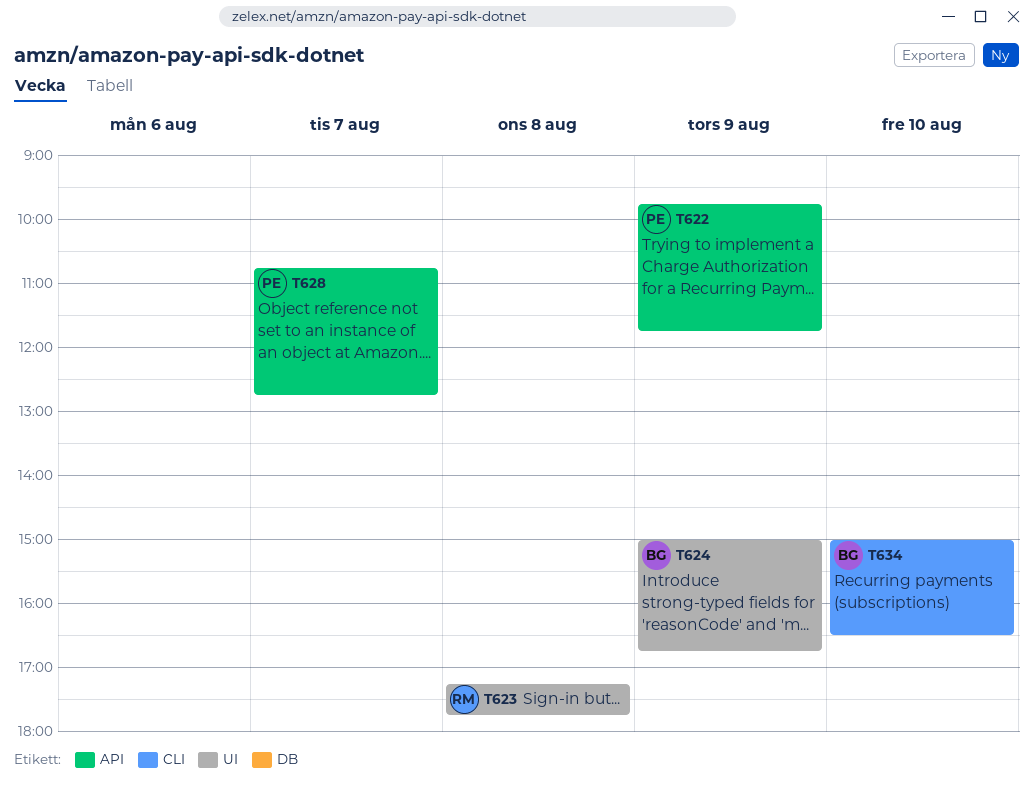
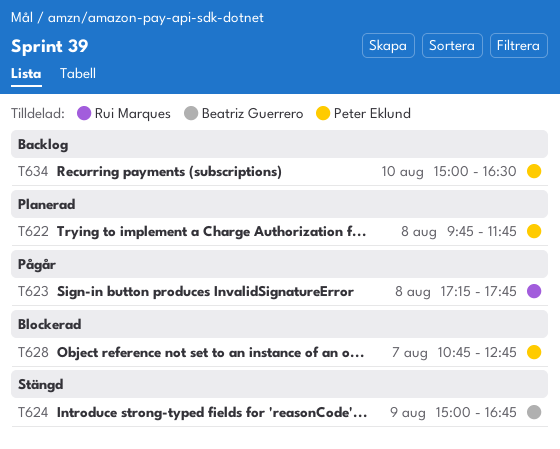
T622, day: Aug 9 -> Aug 8
T634, owner: Beatriz Guerrero -> Peter Eklund

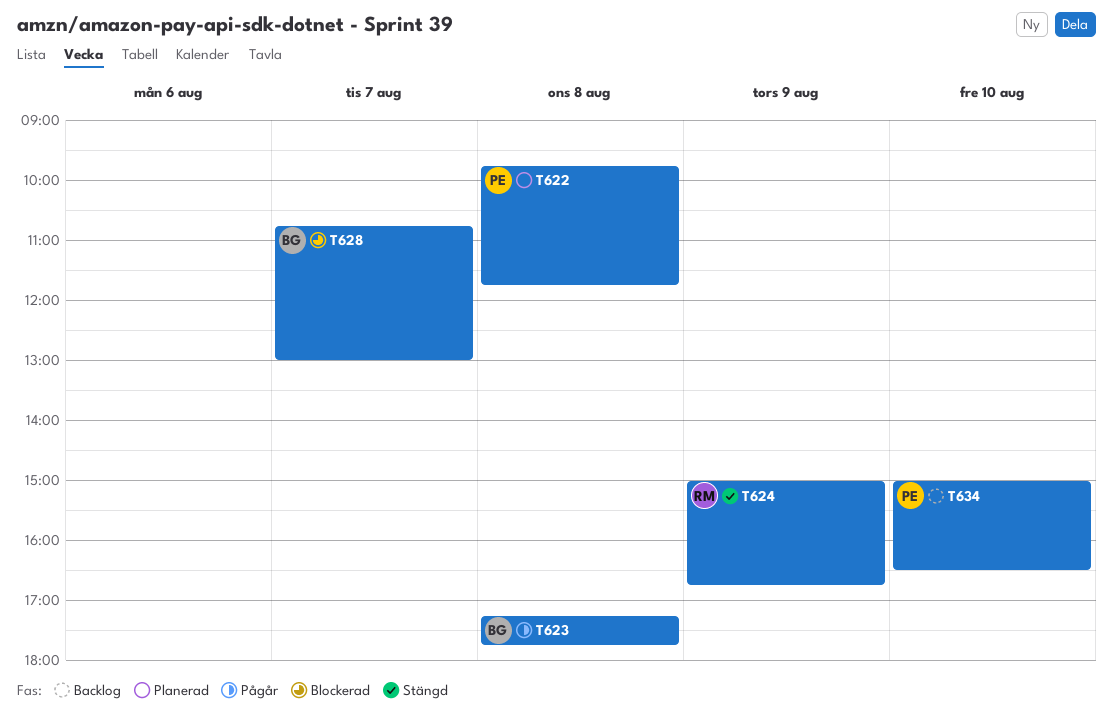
T623, owner: Rui Marques -> Beatriz Guerrero
T624, owner: Beatriz Guerrero -> Rui Marques
T628, owner: Peter Eklund -> Beatriz Guerrero
T628, ends: 12:45 -> 13:00

